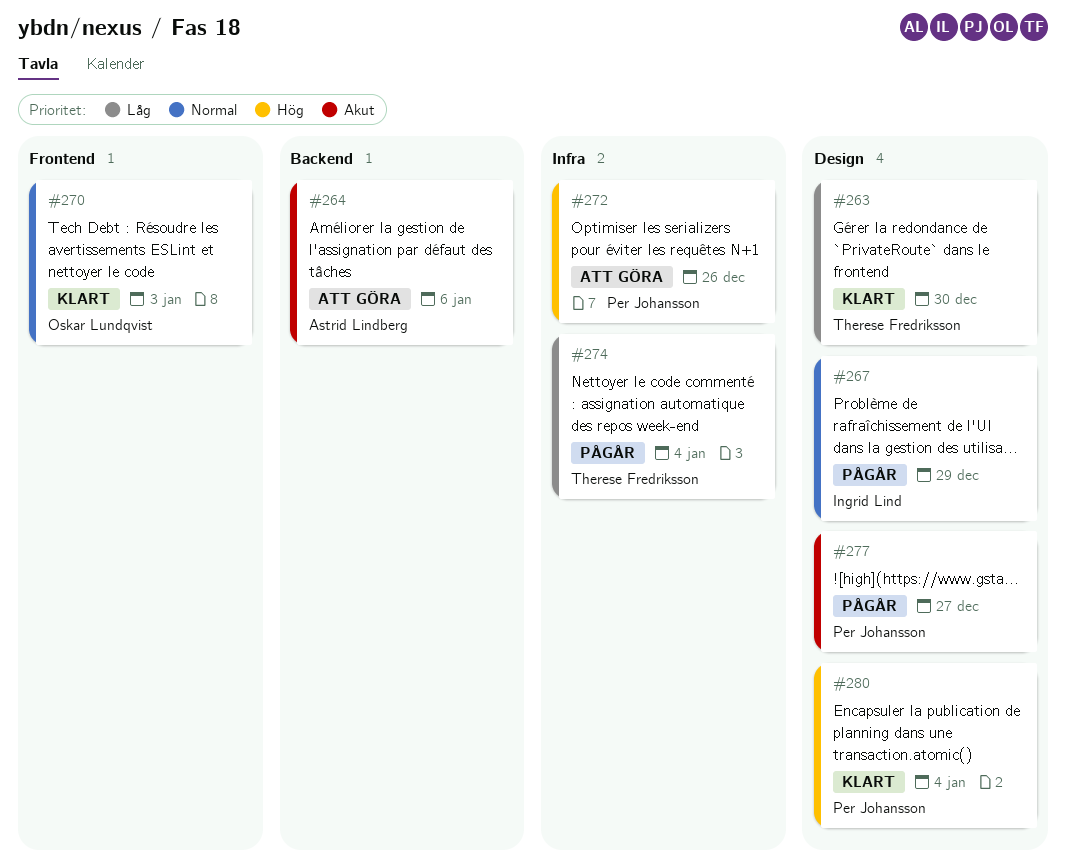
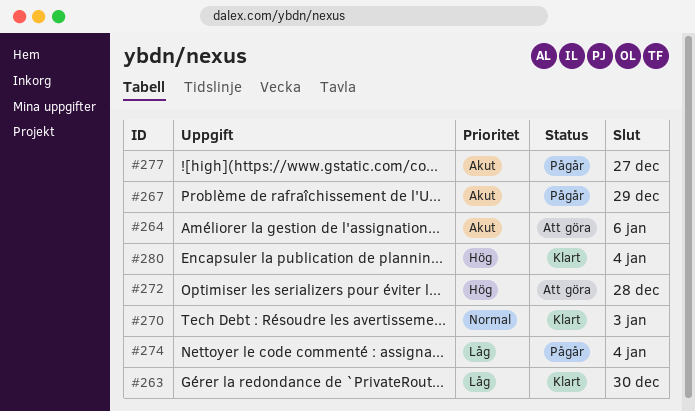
#267, priority: Normal -> Akut
#272, due: Dec 26 -> Dec 28

